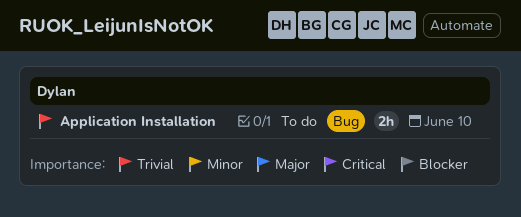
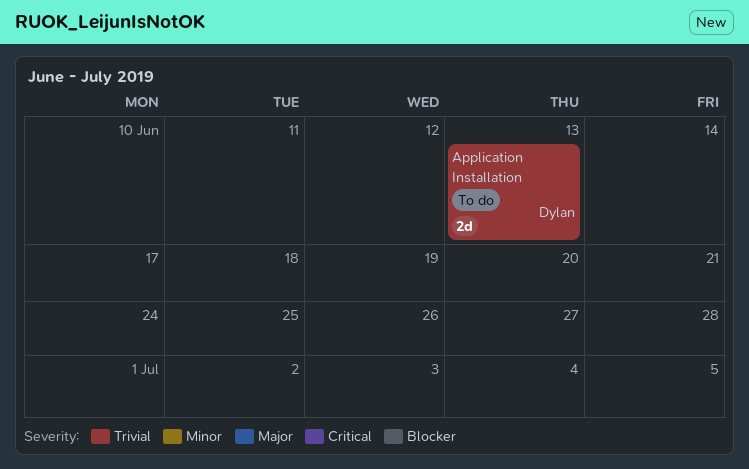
Application Installation, estimate: 2h -> 2d
Application Installation, due: Jun 10 -> Jun 13

